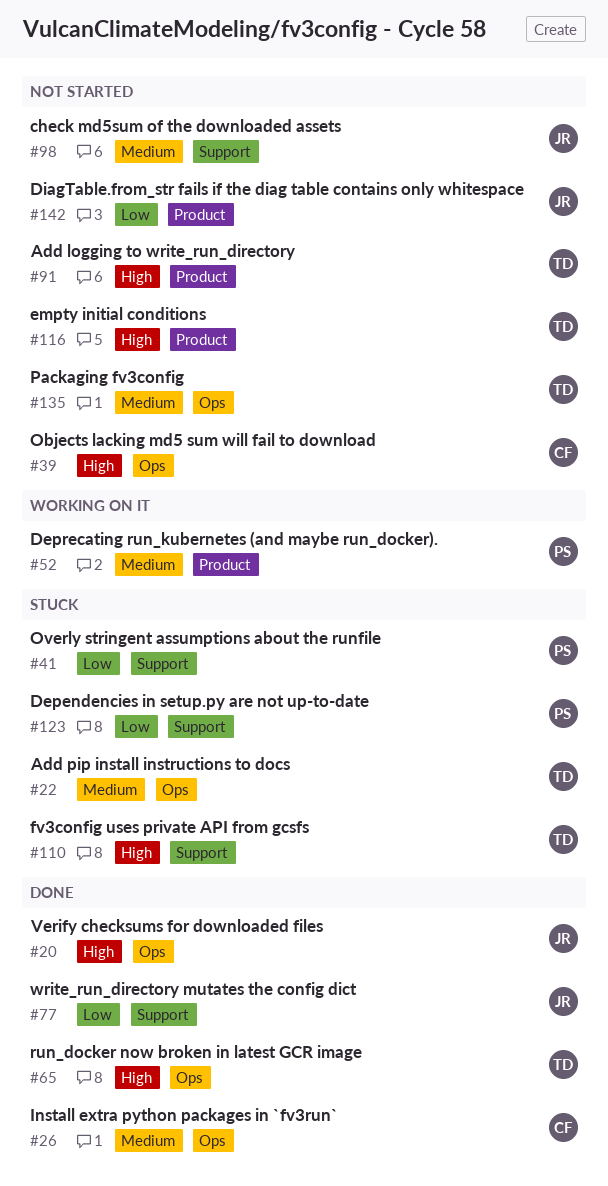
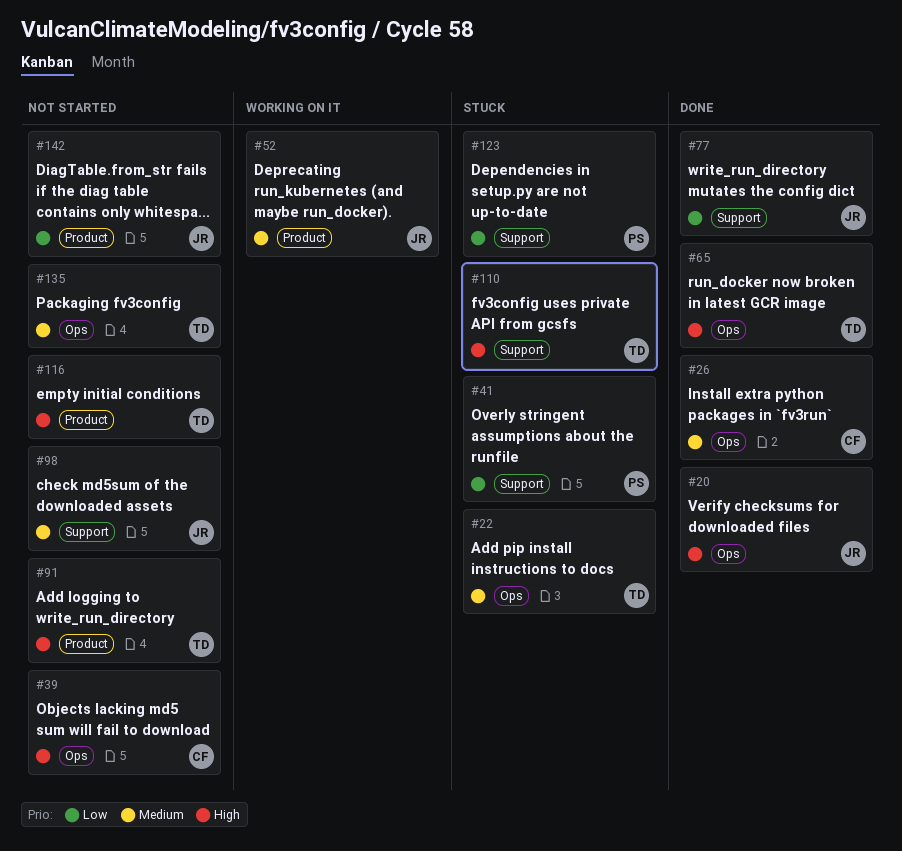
#52, owner: PS -> JR

